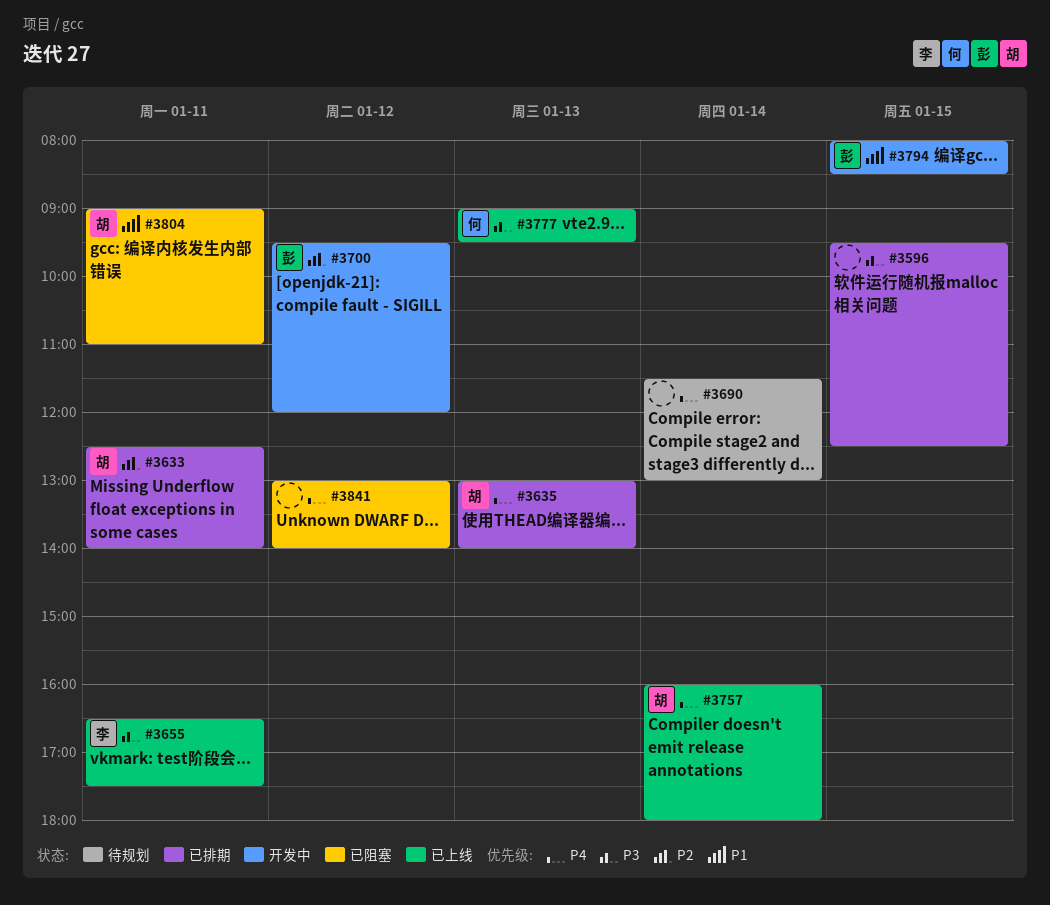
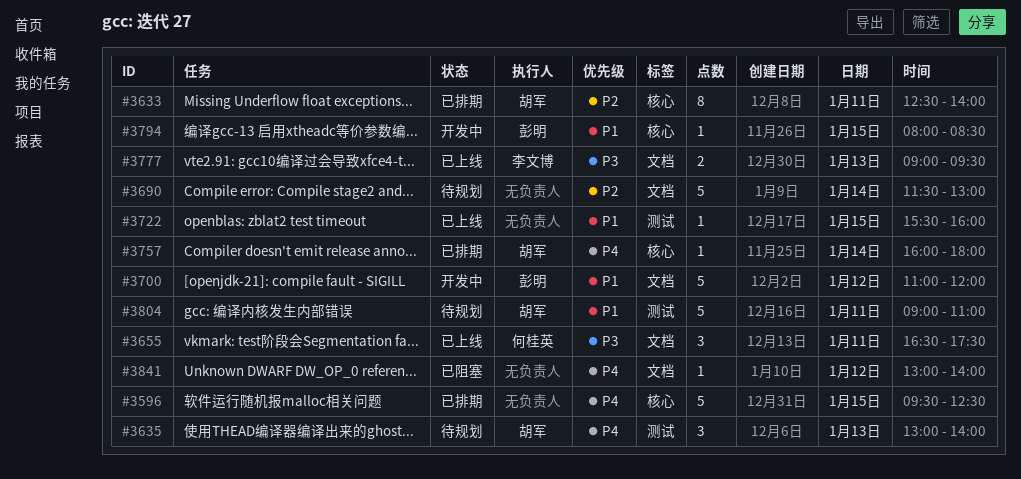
#3596, priority: P3 -> P4
#3635, status: 已排期 -> 待规划
#3655, owner: 李文博 -> 何桂英
#3690, priority: P4 -> P2
#3700, priority: P2 -> P1
#3700, begins: 09:30 -> 11:00
#3722: none -> present
#3757, status: 已上线 -> 已排期
#3777, owner: 何桂英 -> 李文博
#3804, status: 已阻塞 -> 待规划

